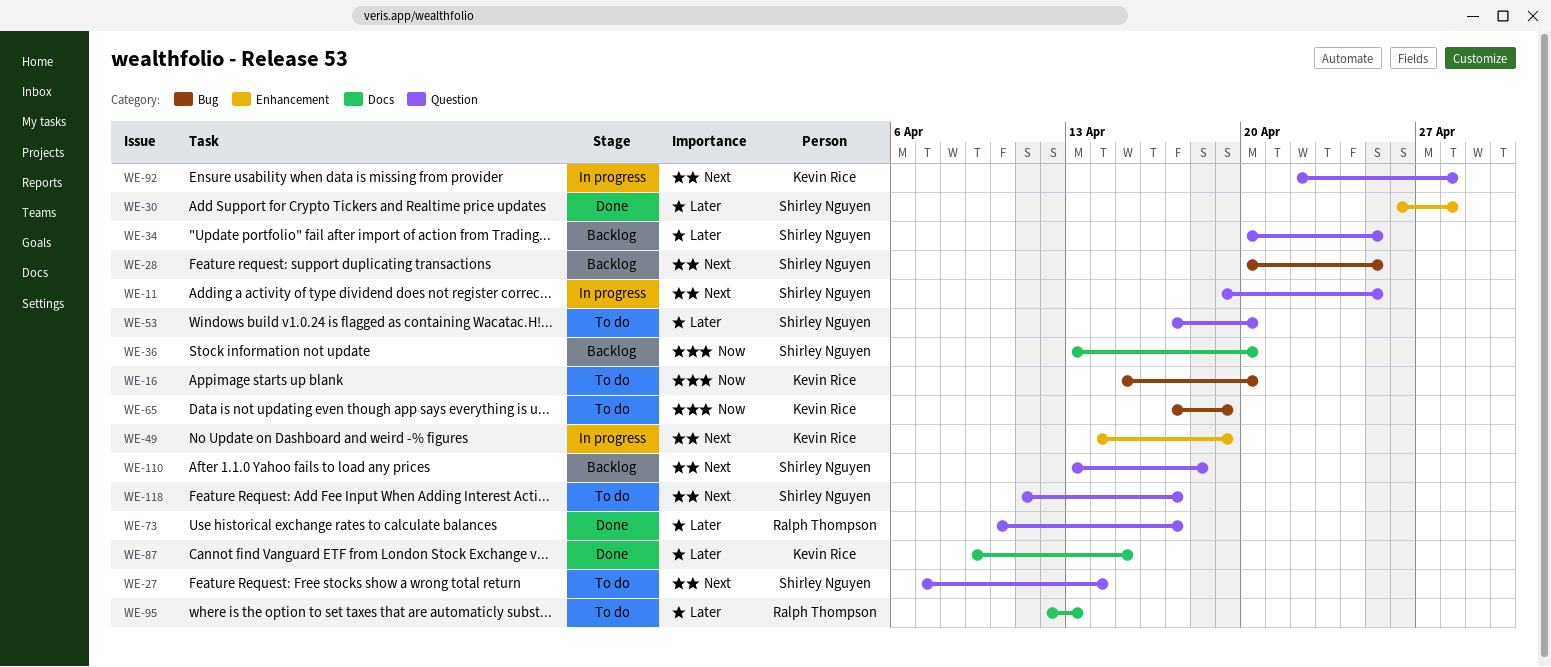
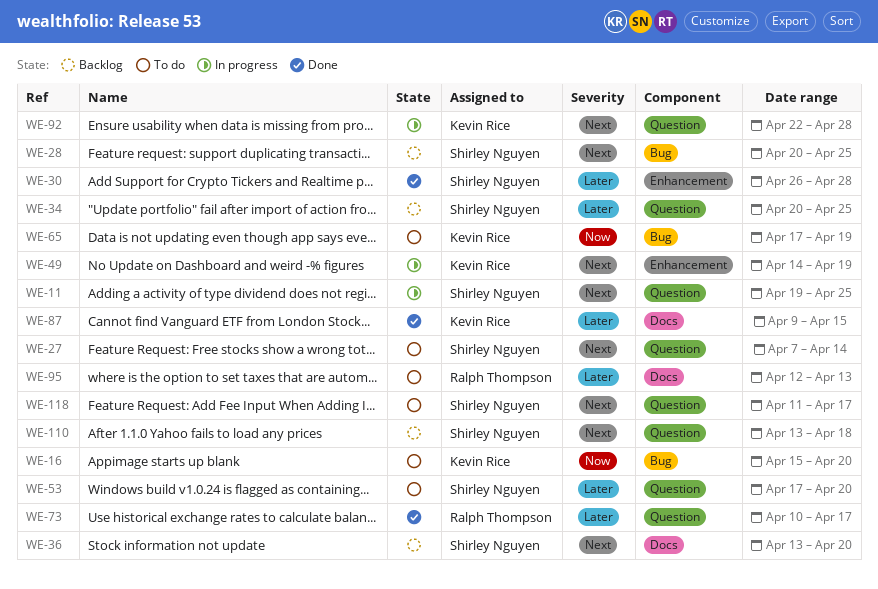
WE-36, priority: Now -> Next

